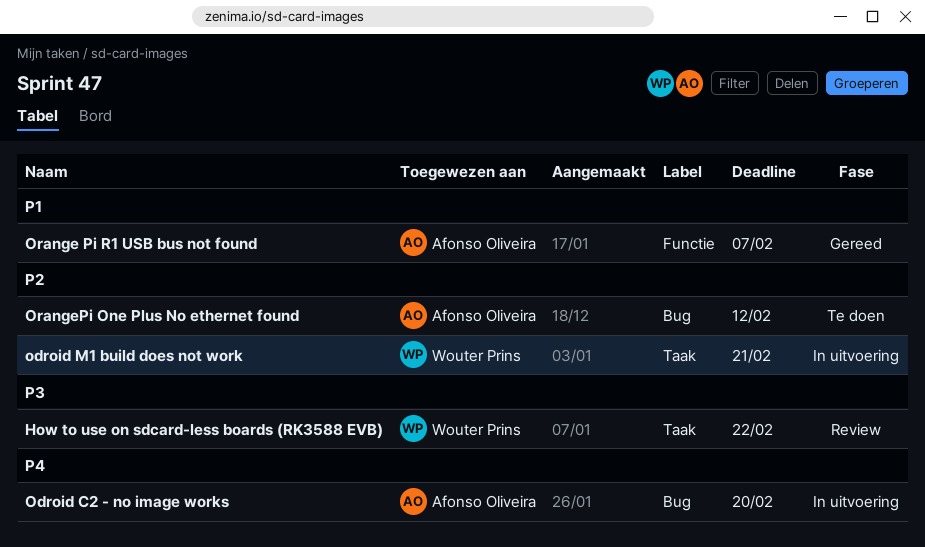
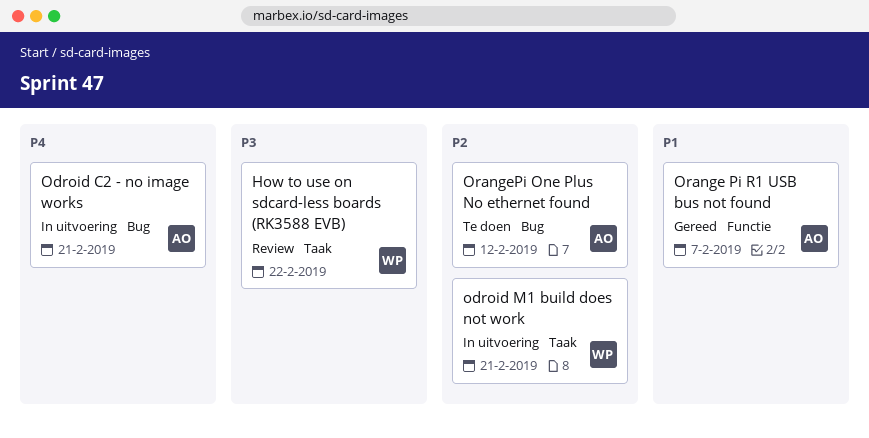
Odroid C2 - no image works, due: Feb 20 -> Feb 21

